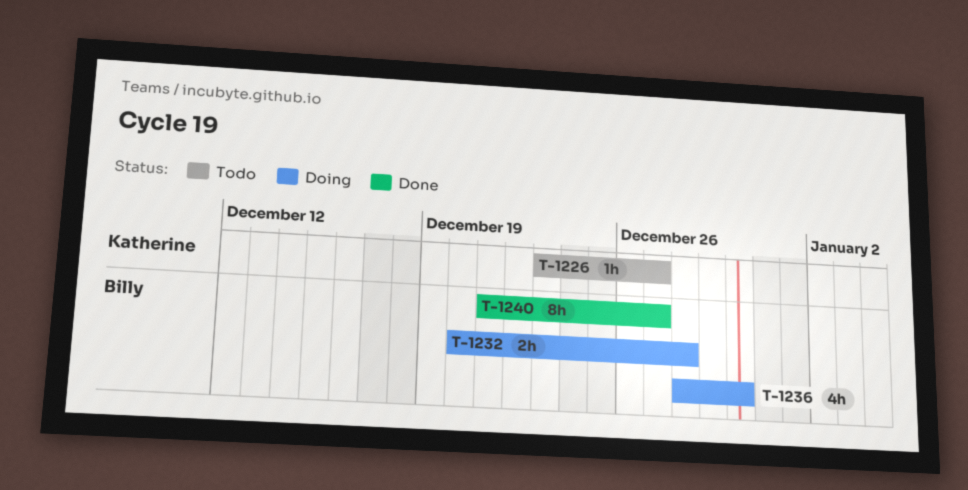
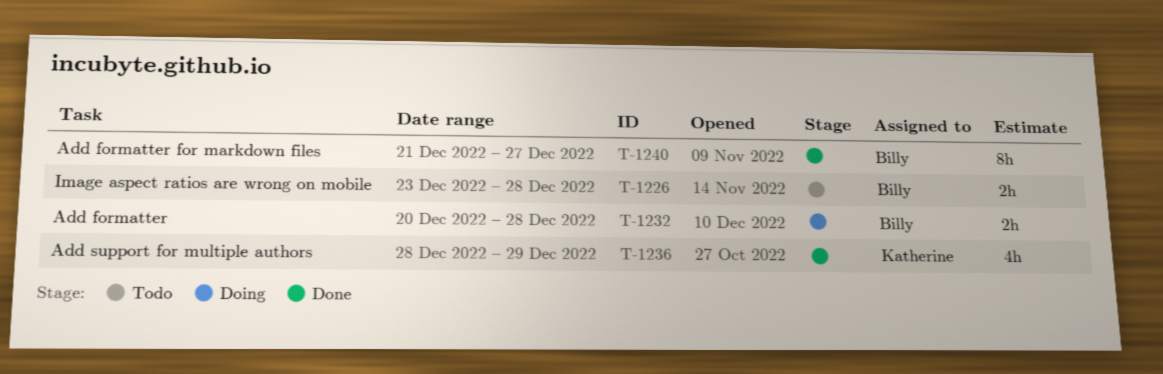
T-1226, owner: Katherine -> Billy
T-1226, estimate: 1h -> 2h
T-1226, due: Dec 27 -> Dec 28
T-1236, status: Doing -> Done
T-1236, owner: Billy -> Katherine
T-1236, due: Dec 30 -> Dec 29

